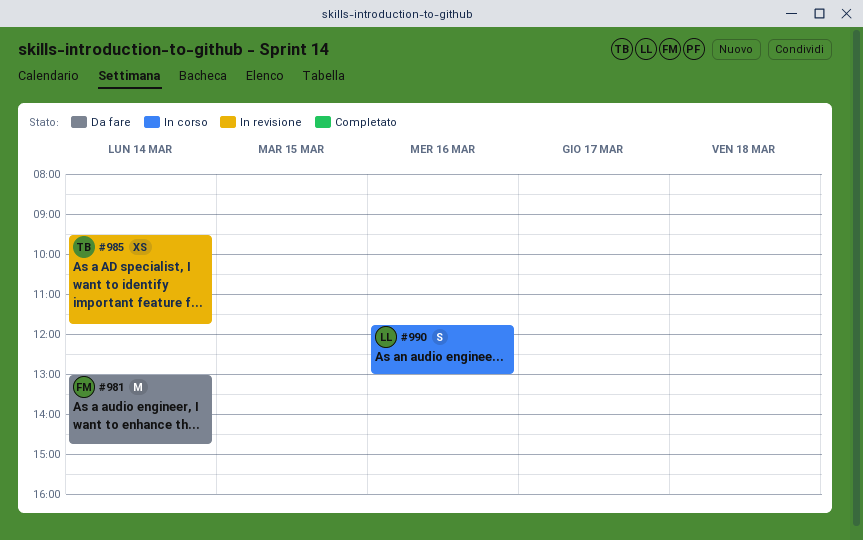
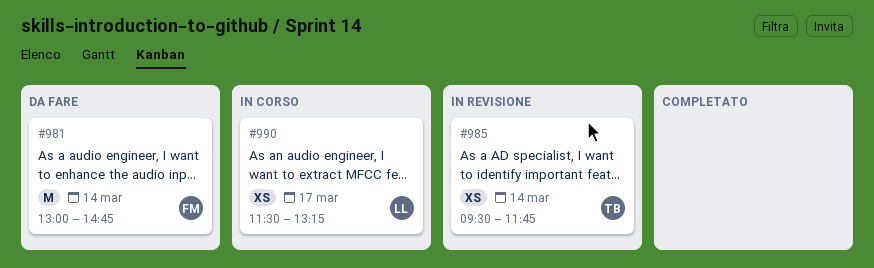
#990, estimate: S -> XS
#990, day: Mar 16 -> Mar 17
#990, begins: 11:45 -> 11:30
#990, ends: 13:00 -> 13:15

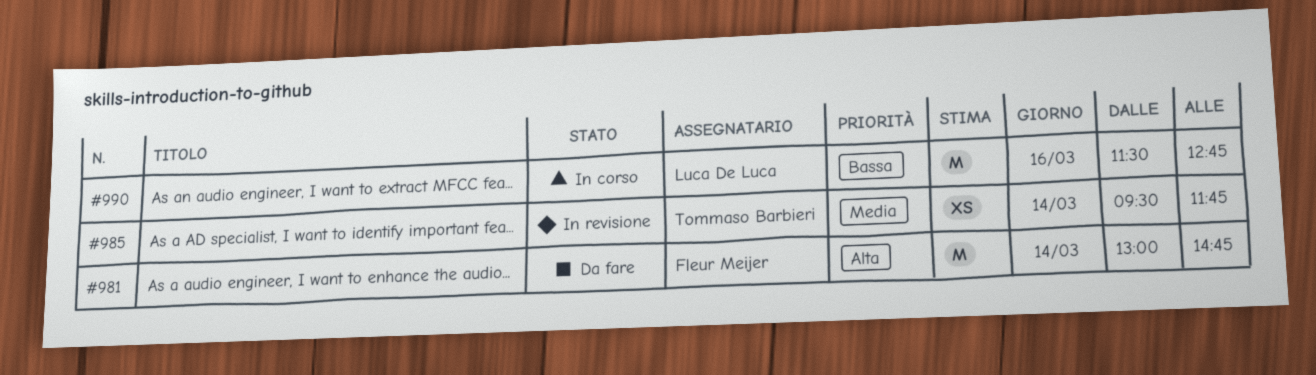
#990, estimate: XS -> M
#990, day: Mar 17 -> Mar 16
#990, ends: 13:15 -> 12:45

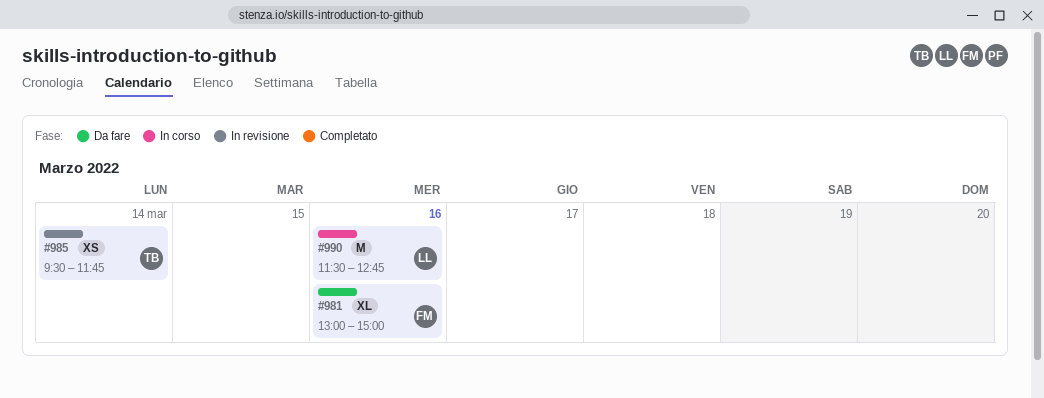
#981, estimate: M -> XL
#981, day: Mar 14 -> Mar 16
#981, ends: 14:45 -> 15:00

